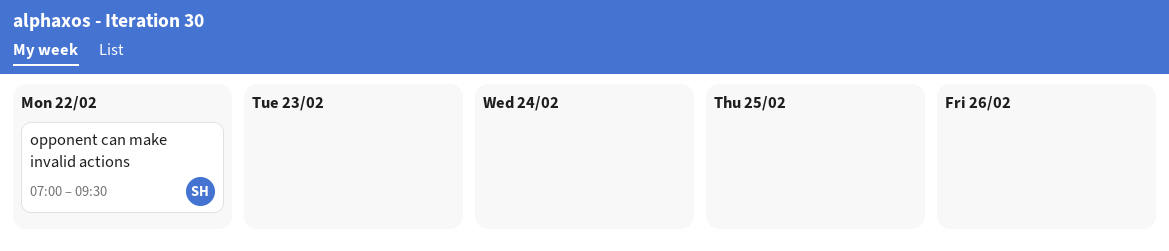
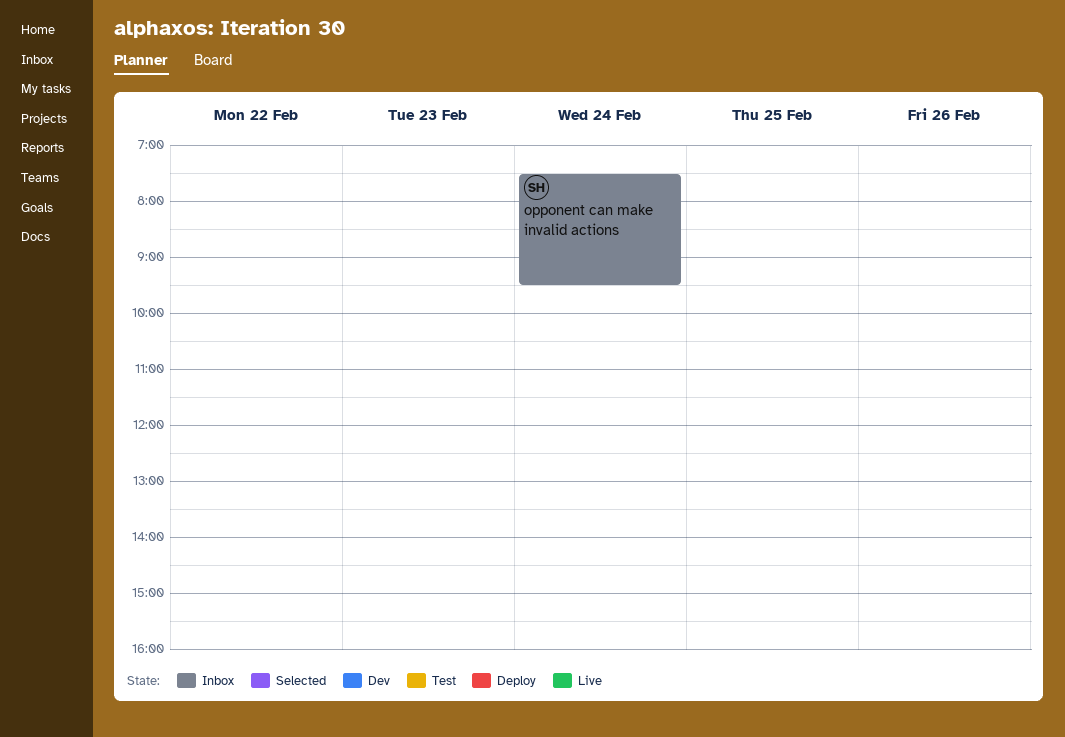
opponent can make invalid actions, day: Feb 22 -> Feb 24
opponent can make invalid actions, begins: 07:00 -> 07:30

